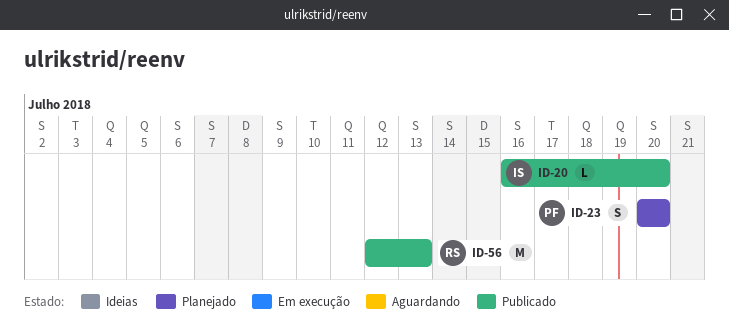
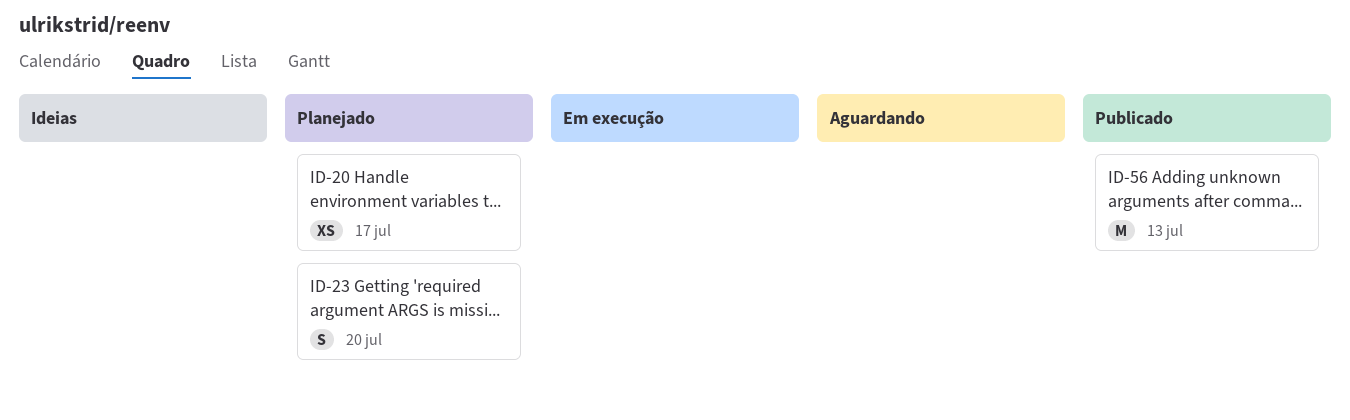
ID-20, status: Publicado -> Planejado
ID-20, estimate: L -> XS
ID-20, due: Jul 20 -> Jul 17

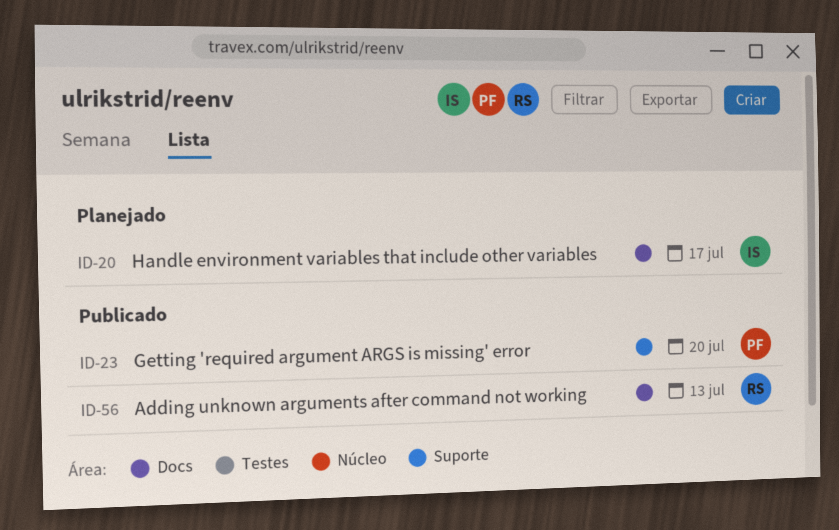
ID-23, status: Planejado -> Publicado

